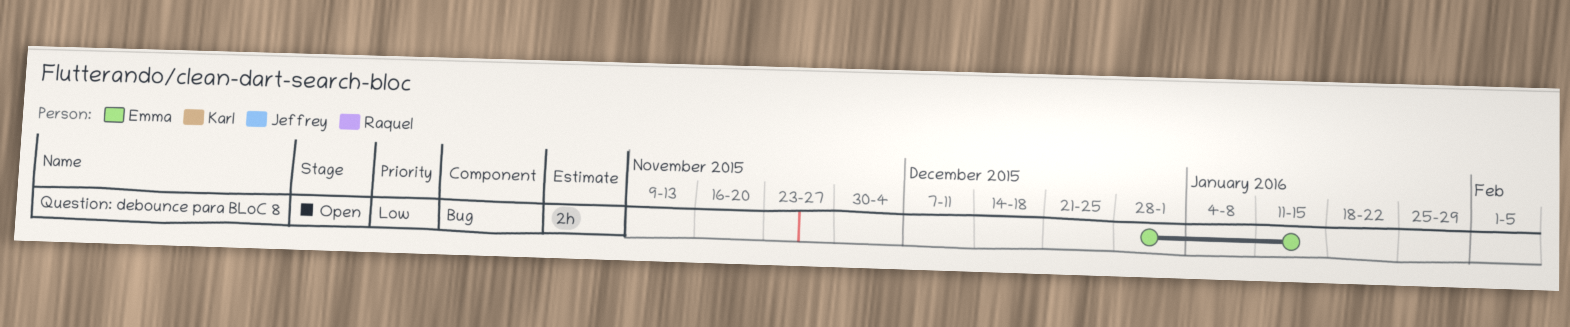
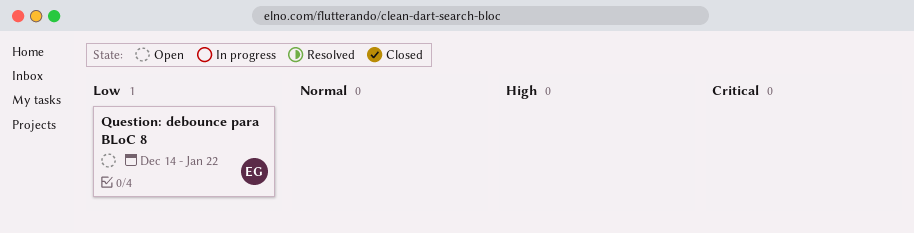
Question: debounce para BLoC 8, start: Dec 28 -> Dec 14
Question: debounce para BLoC 8, due: Jan 15 -> Jan 22

